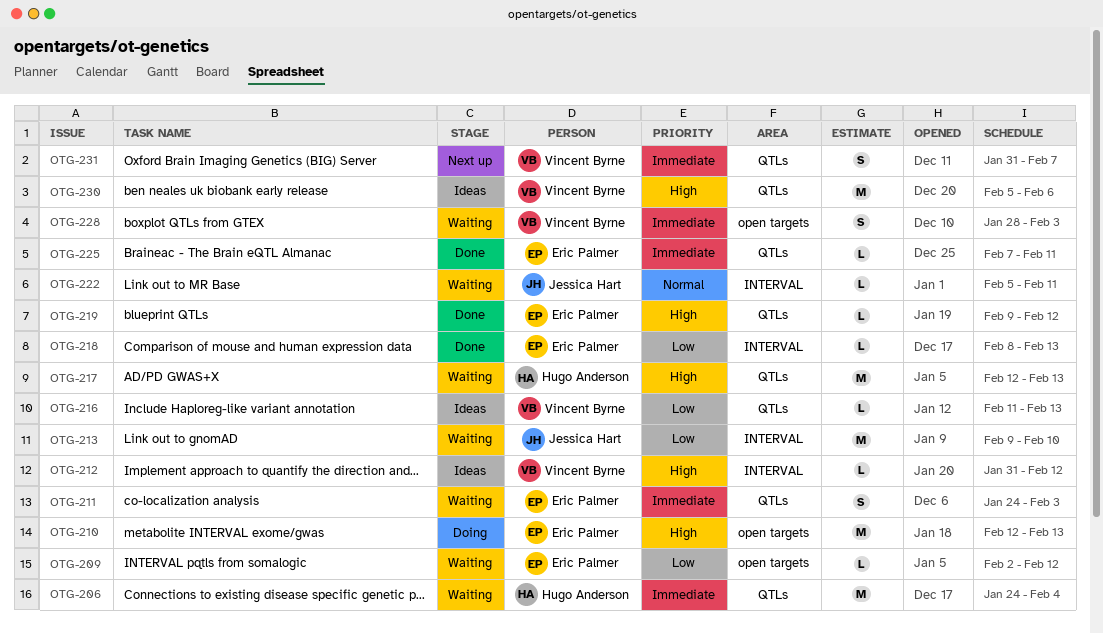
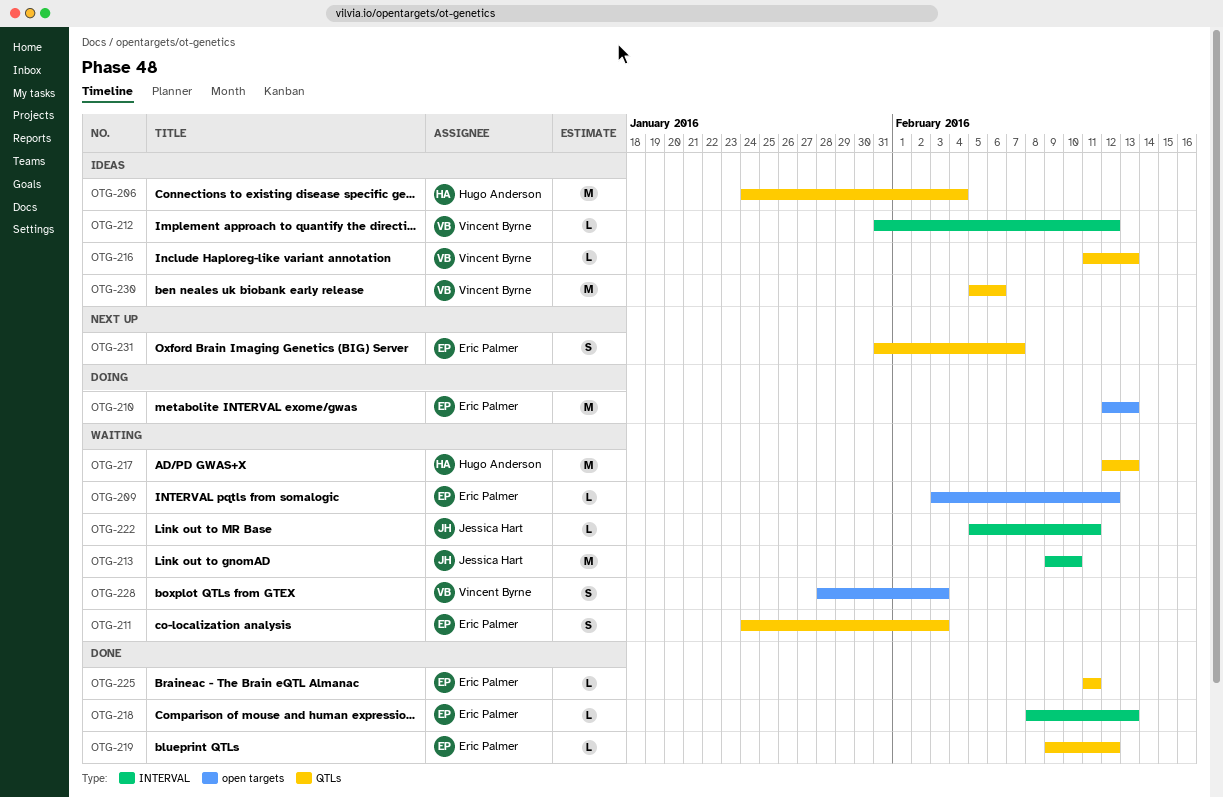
OTG-206, status: Waiting -> Ideas
OTG-209, start: Feb 2 -> Feb 3
OTG-225, start: Feb 7 -> Feb 11
OTG-231, owner: Vincent Byrne -> Eric Palmer

